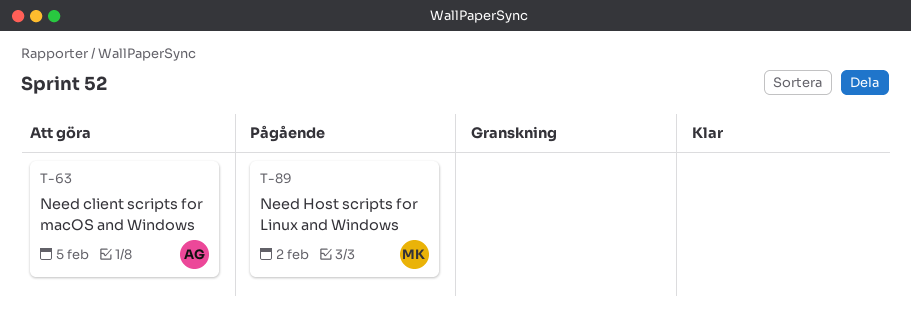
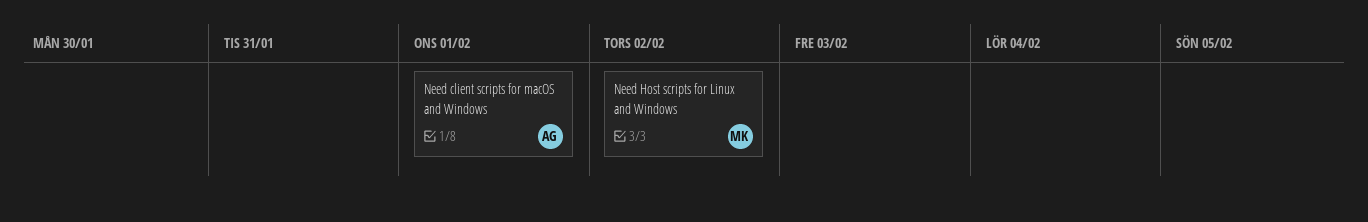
Need client scripts for macOS and Windows, due: Feb 5 -> Feb 1

